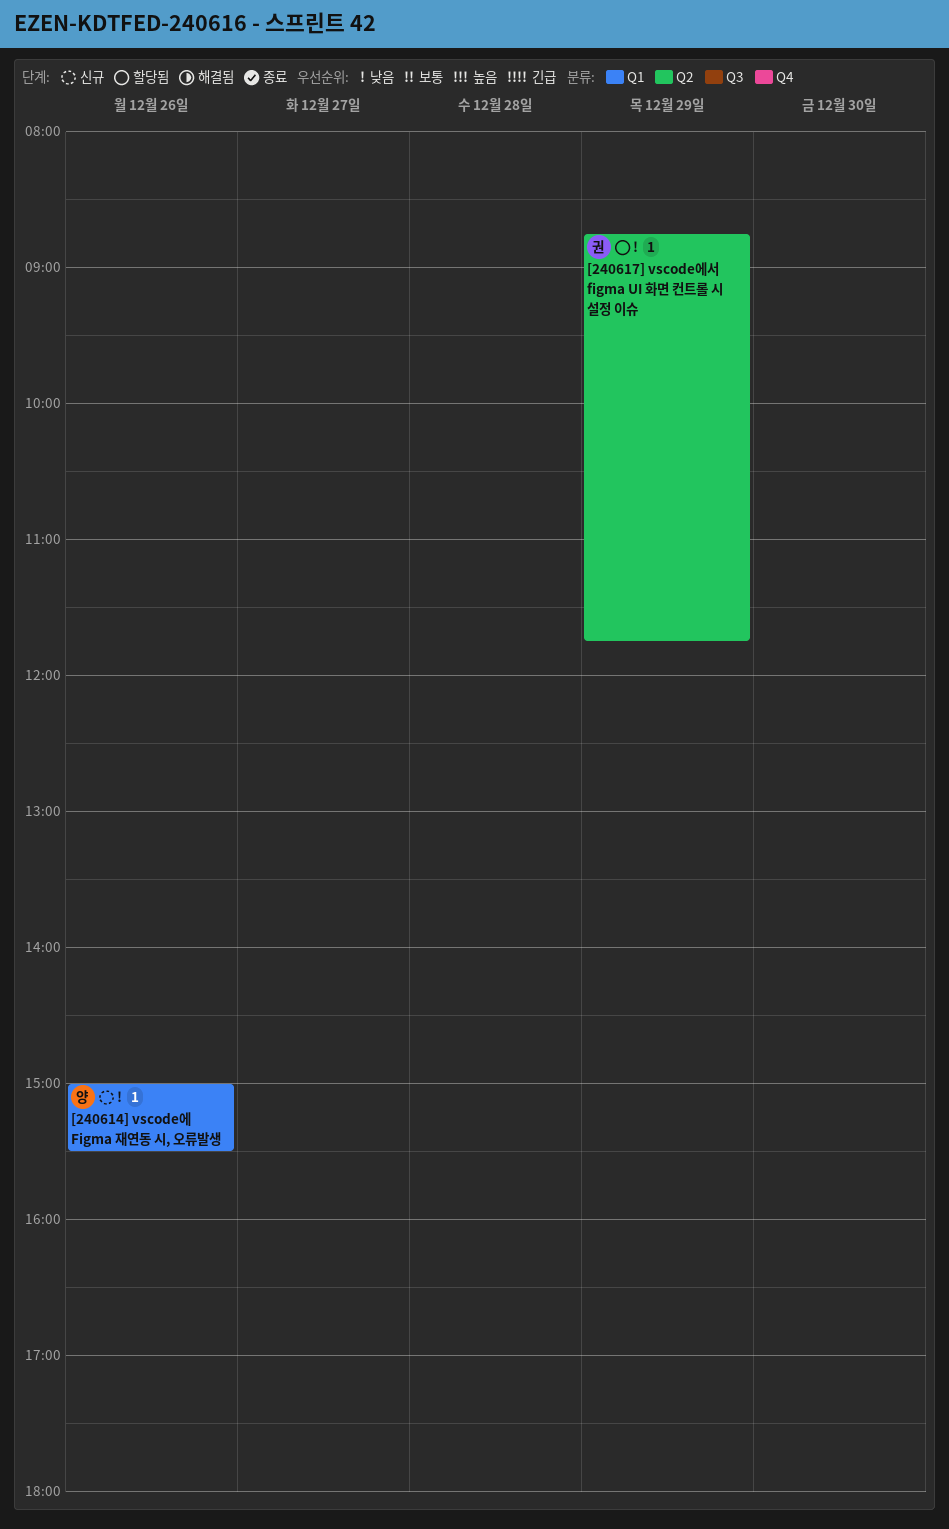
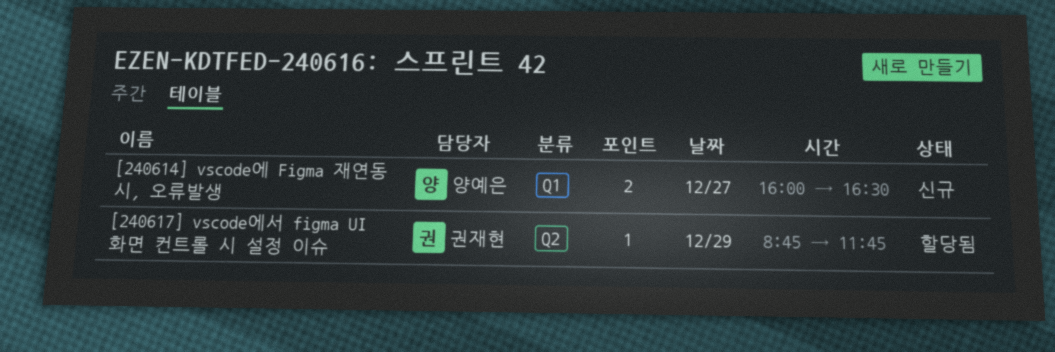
[240614] vscode에 Figma 재연동 시, 오류발생, estimate: 1 -> 2
[240614] vscode에 Figma 재연동 시, 오류발생, day: Dec 26 -> Dec 27
[240614] vscode에 Figma 재연동 시, 오류발생, begins: 15:00 -> 16:00
[240614] vscode에 Figma 재연동 시, 오류발생, ends: 15:30 -> 16:30

